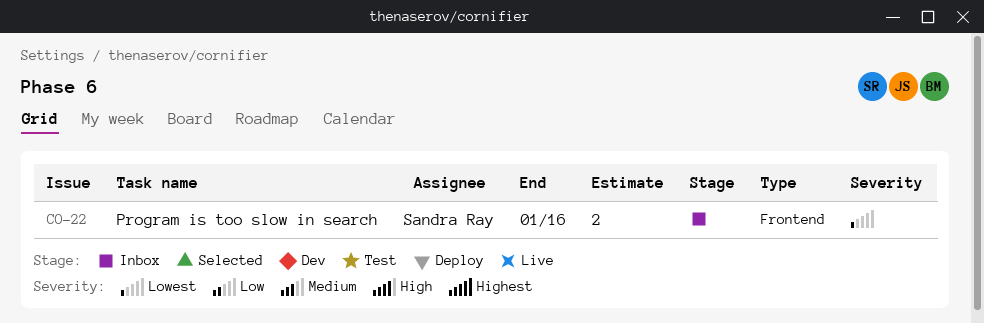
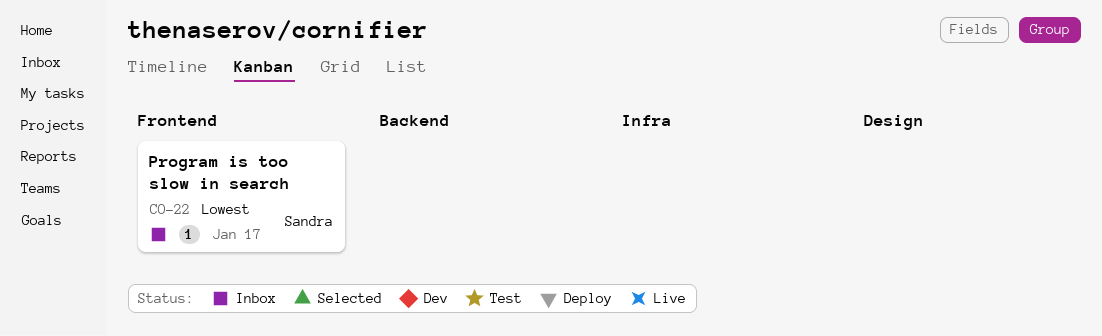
CO-22, estimate: 2 -> 1
CO-22, due: Jan 16 -> Jan 17

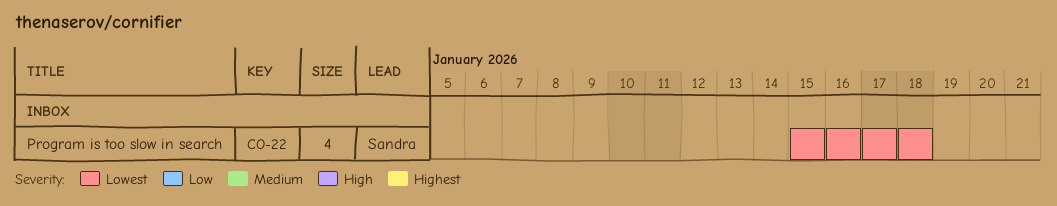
CO-22, estimate: 1 -> 4
CO-22, due: Jan 17 -> Jan 18

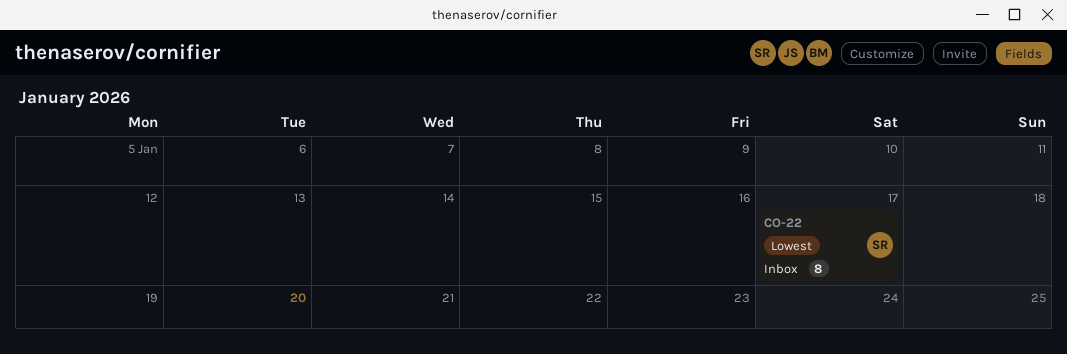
CO-22, estimate: 4 -> 8
CO-22, due: Jan 18 -> Jan 17

